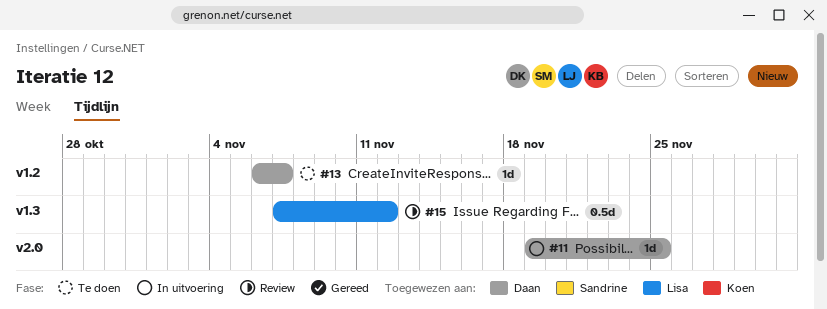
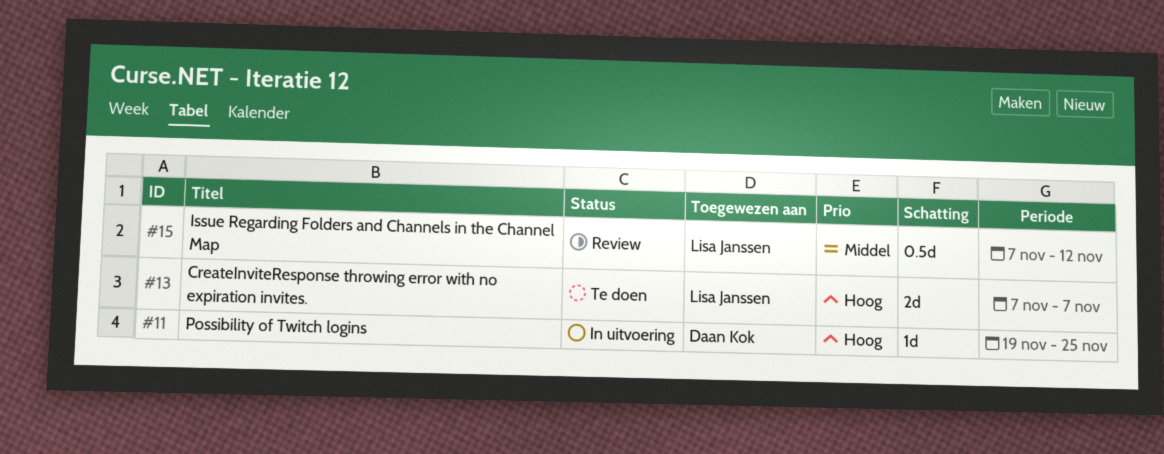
#13, owner: Daan Kok -> Lisa Janssen
#13, estimate: 1d -> 2d
#13, start: Nov 6 -> Nov 7

